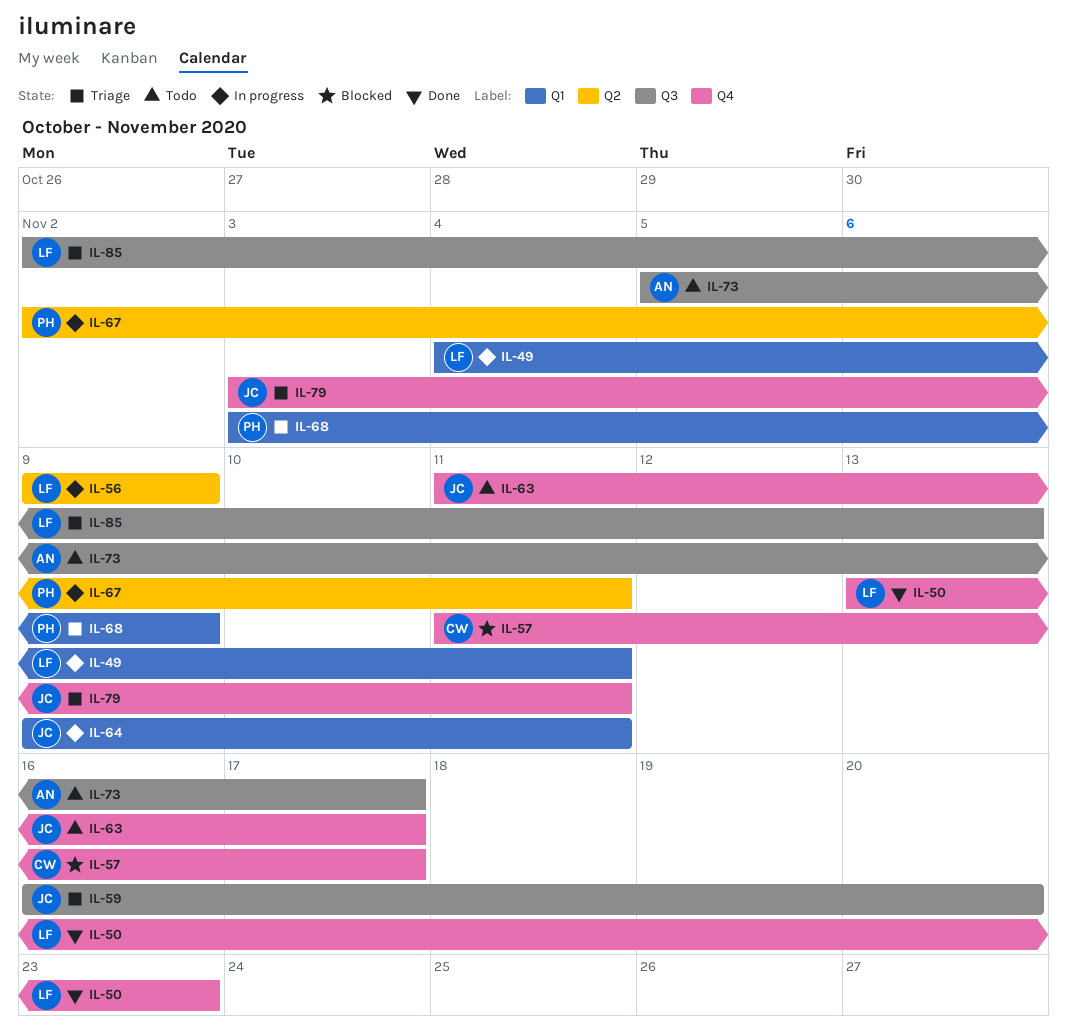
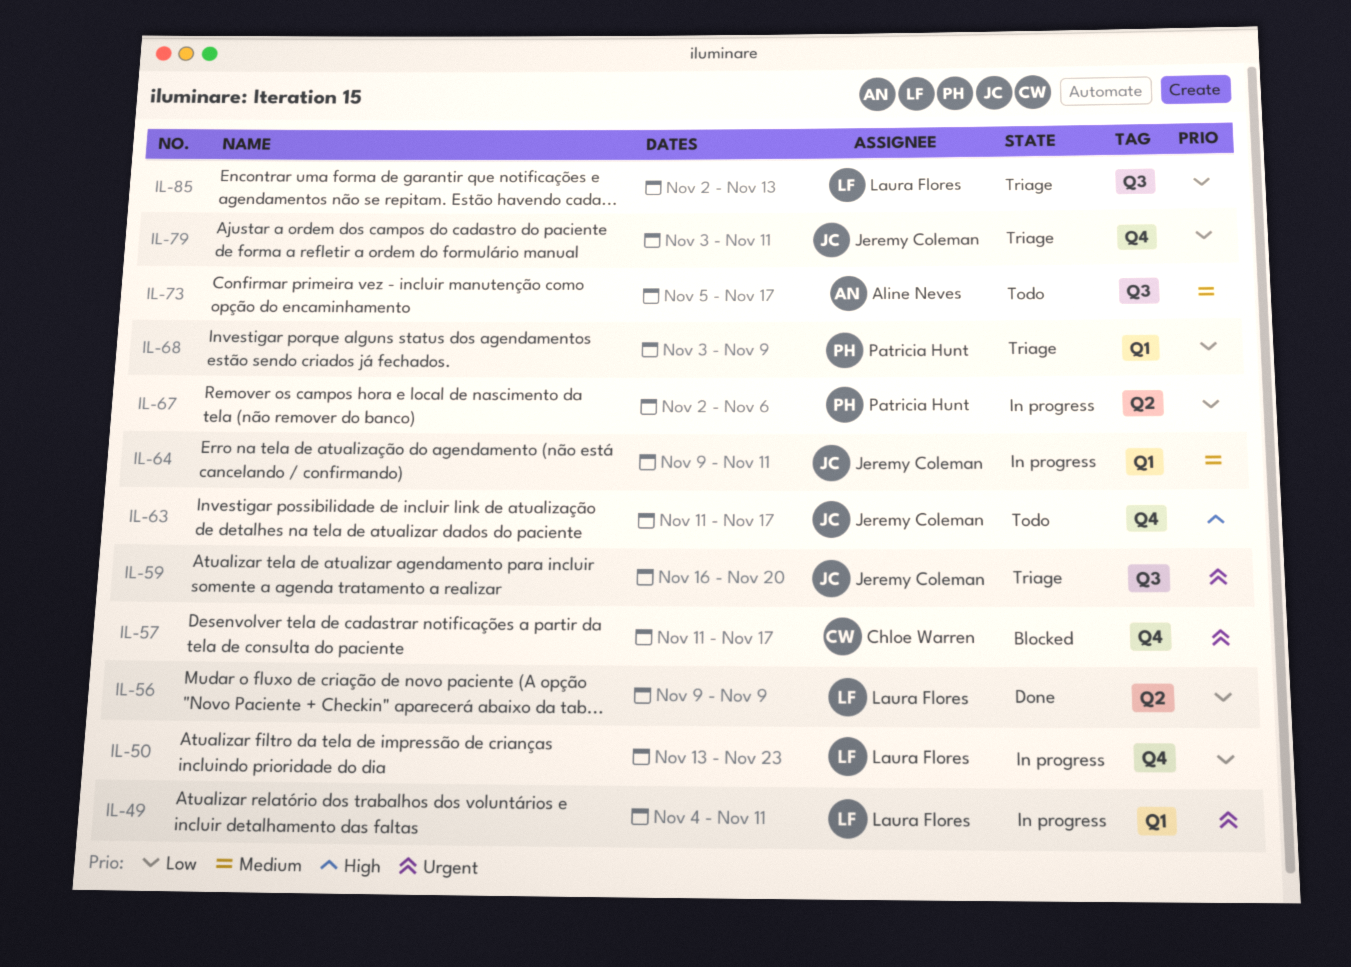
IL-50, status: Done -> In progress
IL-56, status: In progress -> Done
IL-67, due: Nov 11 -> Nov 6

